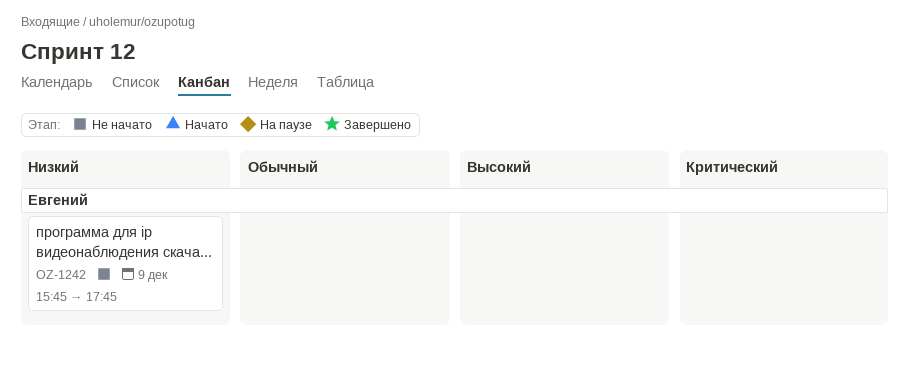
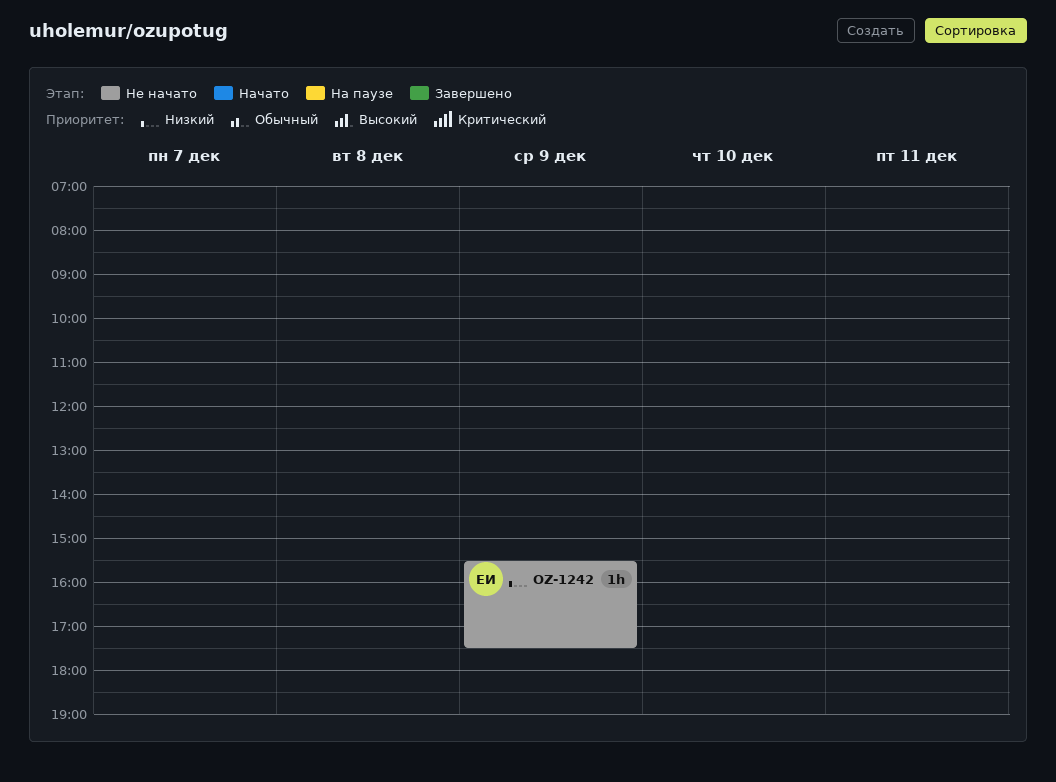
OZ-1242, begins: 15:45 -> 15:30
OZ-1242, ends: 17:45 -> 17:30

